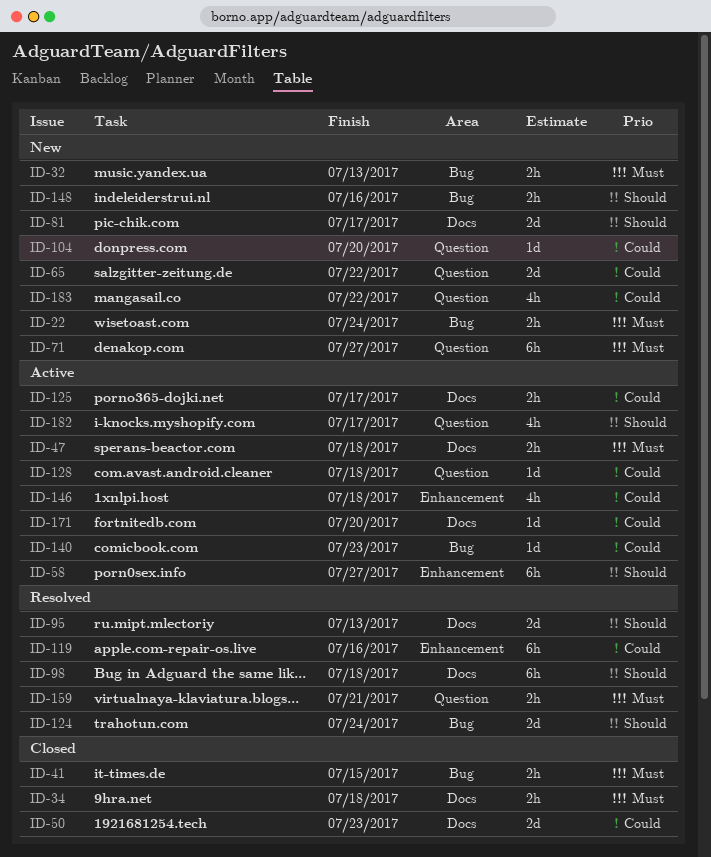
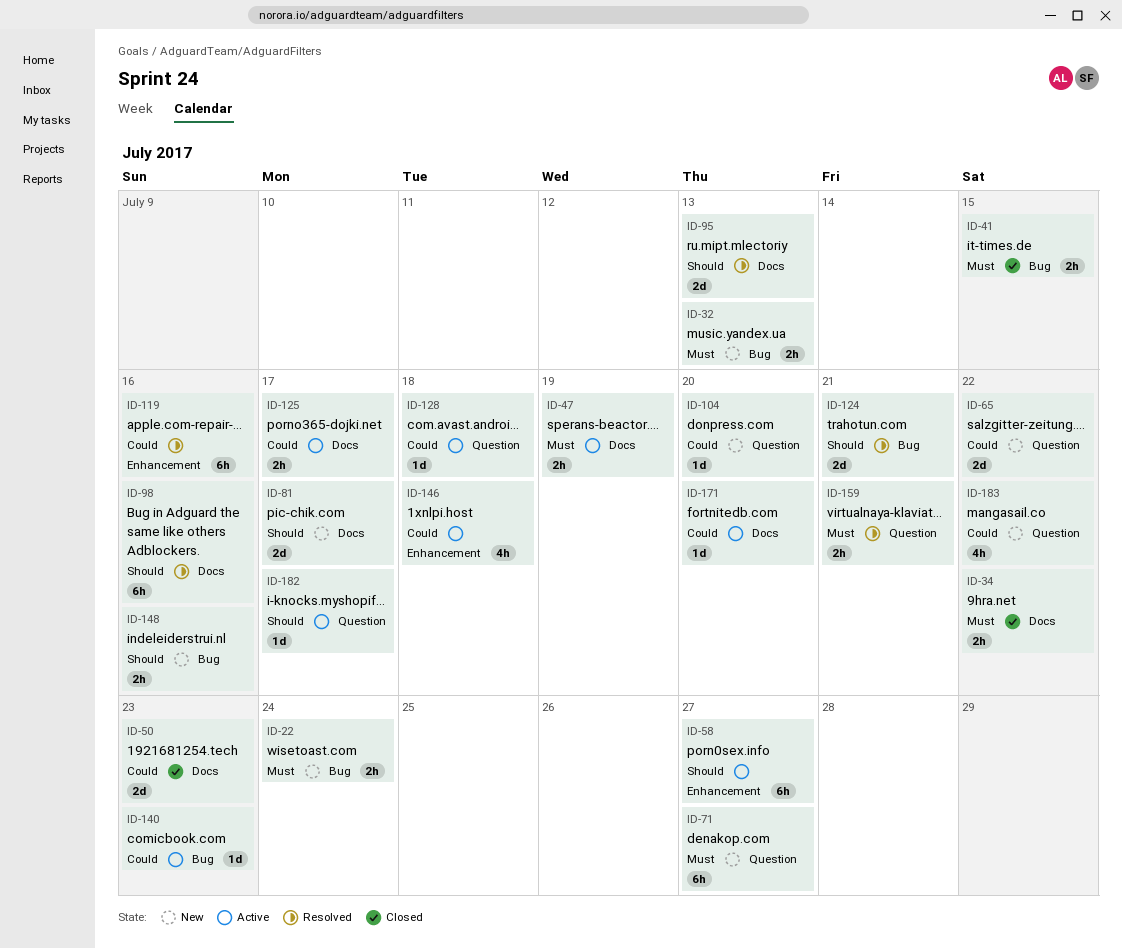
ID-34, due: Jul 18 -> Jul 22
ID-47, due: Jul 18 -> Jul 19
ID-98, due: Jul 18 -> Jul 16
ID-124, due: Jul 24 -> Jul 21
ID-182, estimate: 4h -> 1d

